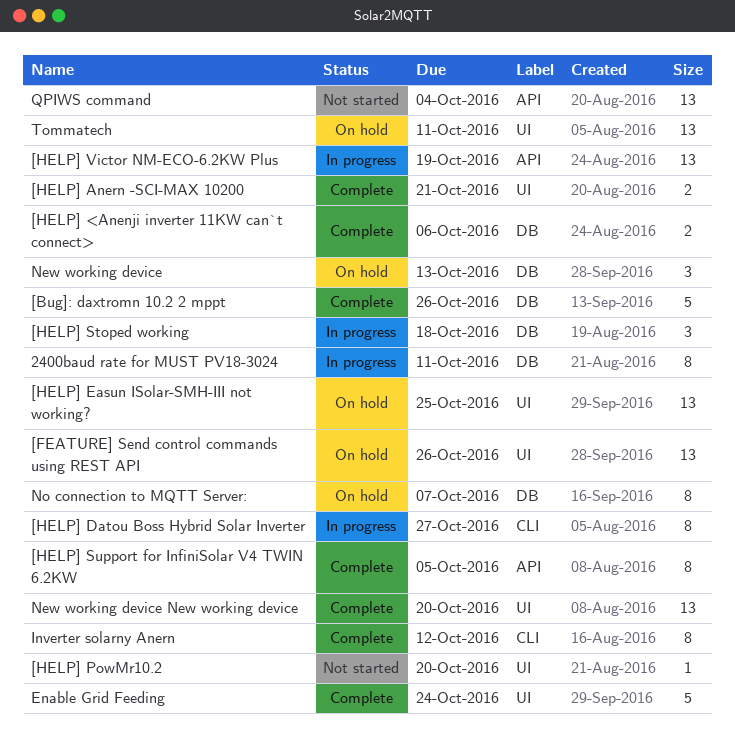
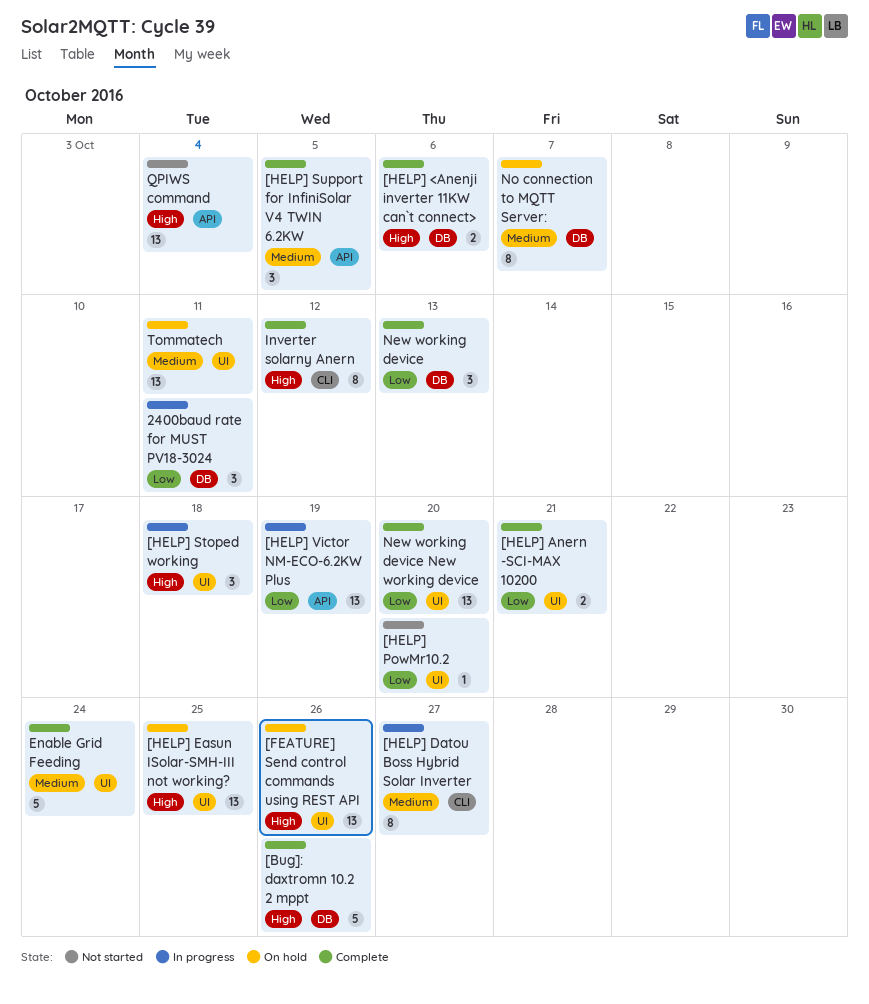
2400baud rate for MUST PV18-3024, estimate: 8 -> 3
[HELP] Stoped working, label: DB -> UI
[HELP] Support for InfiniSolar V4 TWIN 6.2KW, estimate: 8 -> 3
New working device, status: On hold -> Complete

